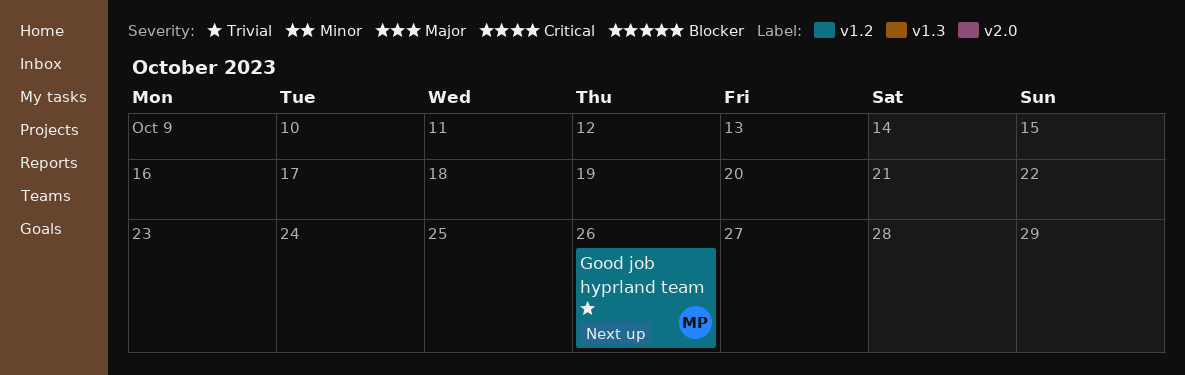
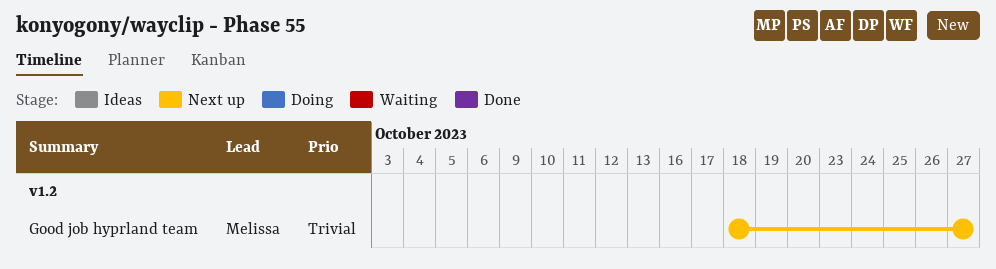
Good job hyprland team, due: Oct 26 -> Oct 27

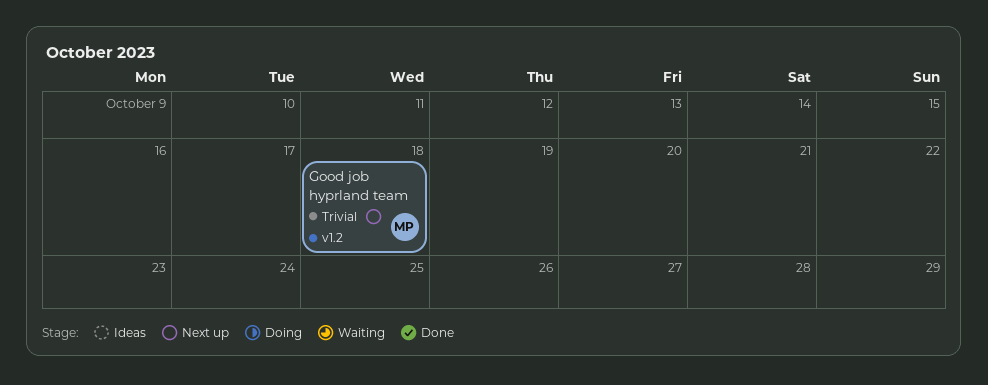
Good job hyprland team, due: Oct 27 -> Oct 18

